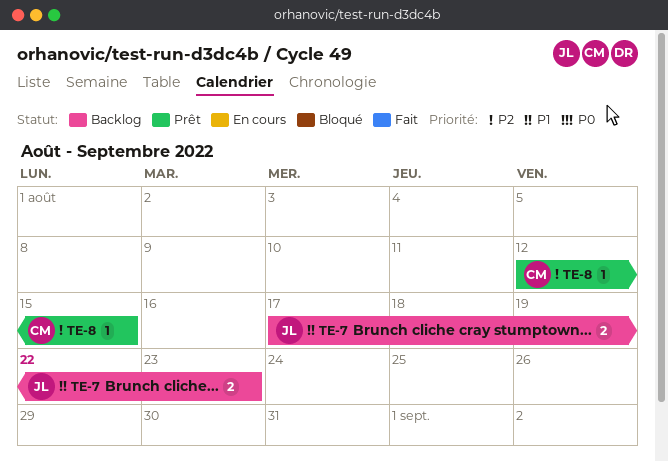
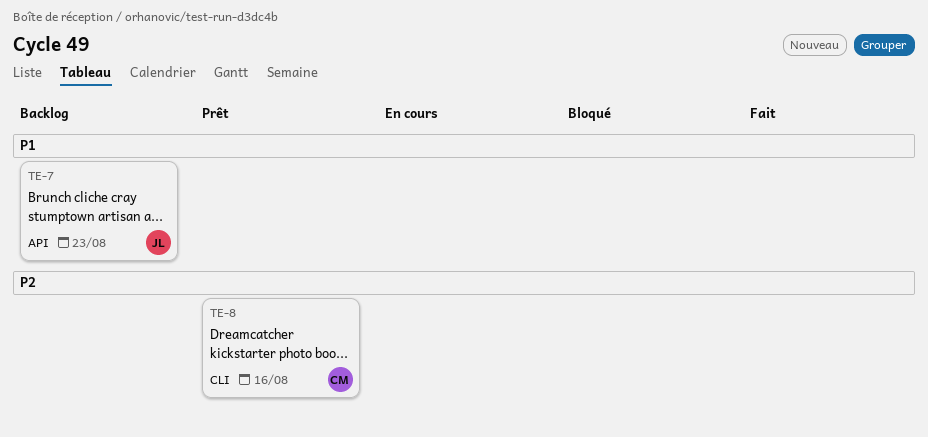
TE-8, due: Aug 15 -> Aug 16

